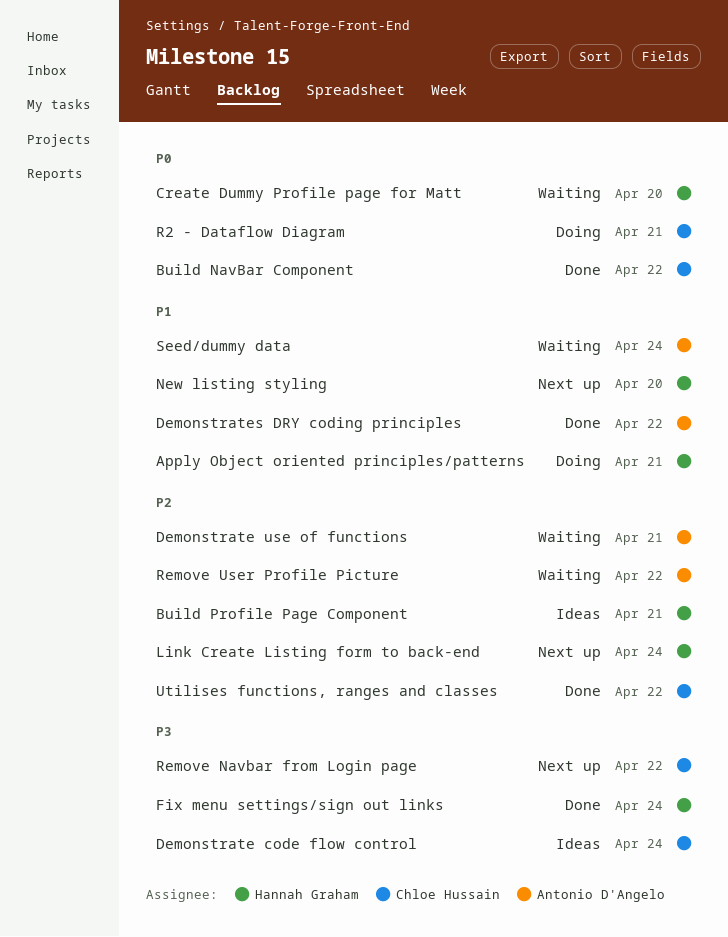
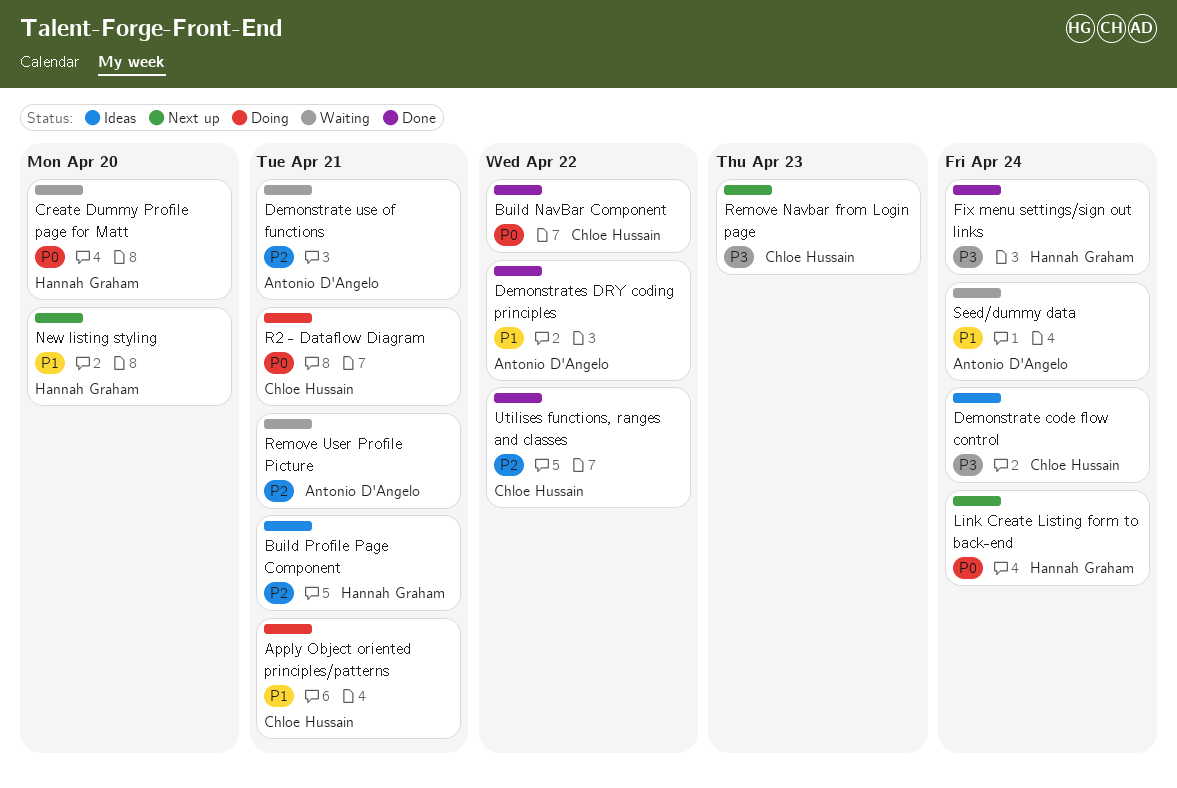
Apply Object oriented principles/patterns, owner: Hannah Graham -> Chloe Hussain
Link Create Listing form to back-end, priority: P2 -> P0
Remove Navbar from Login page, due: Apr 22 -> Apr 23
Remove User Profile Picture, due: Apr 22 -> Apr 21

